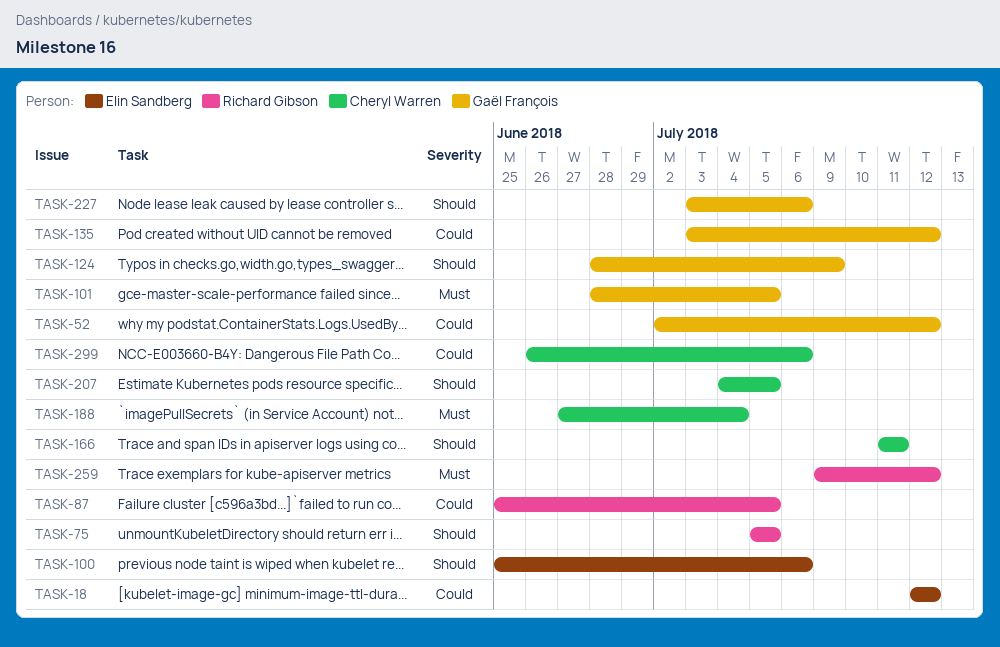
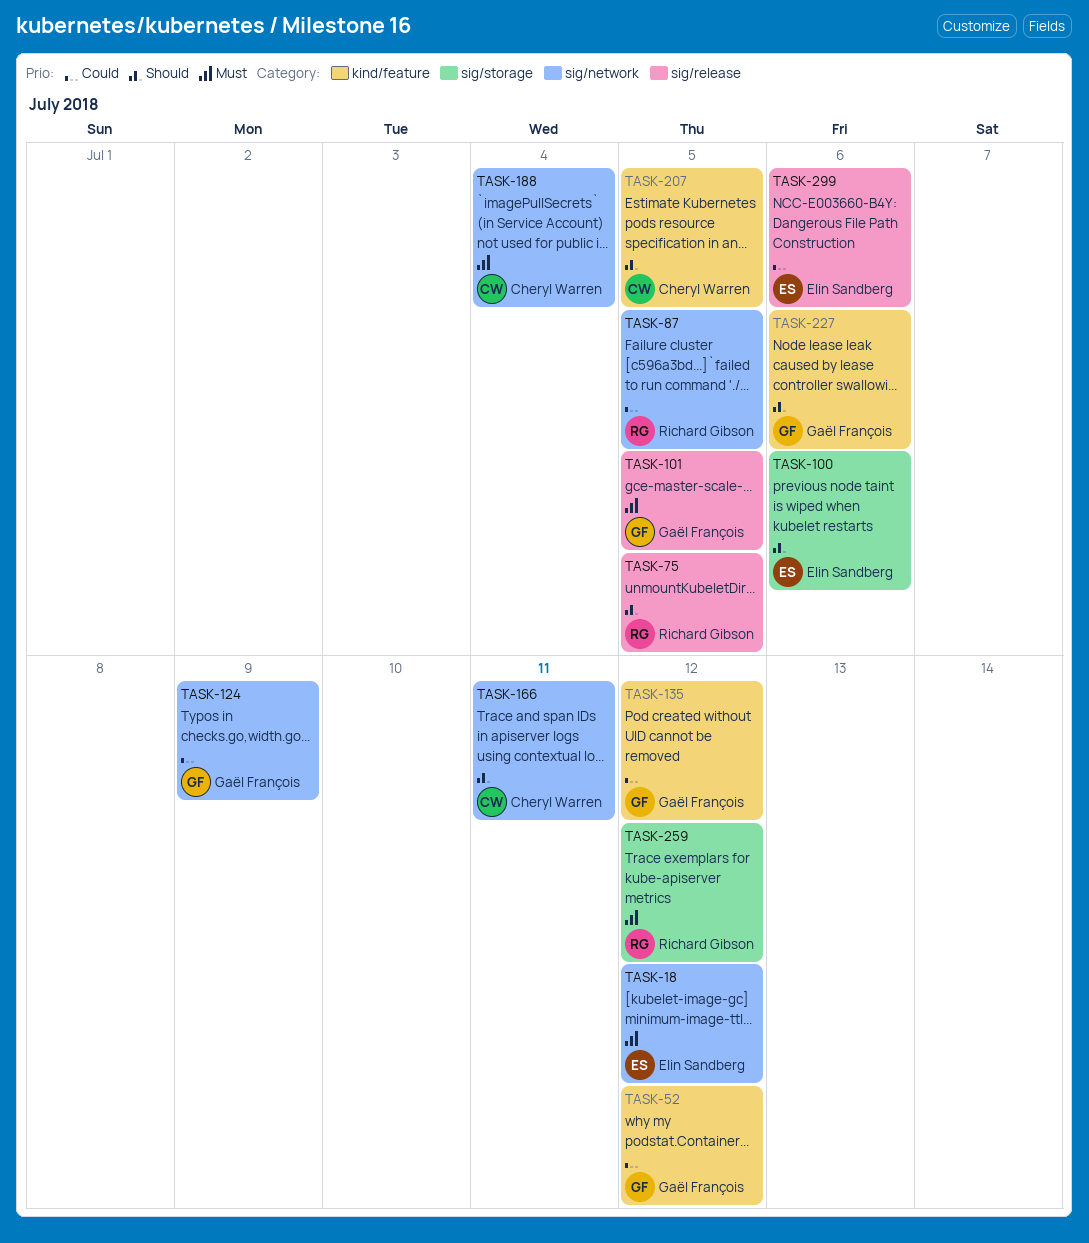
TASK-18, priority: Could -> Must
TASK-124, priority: Should -> Could
TASK-299, owner: Cheryl Warren -> Elin Sandberg

